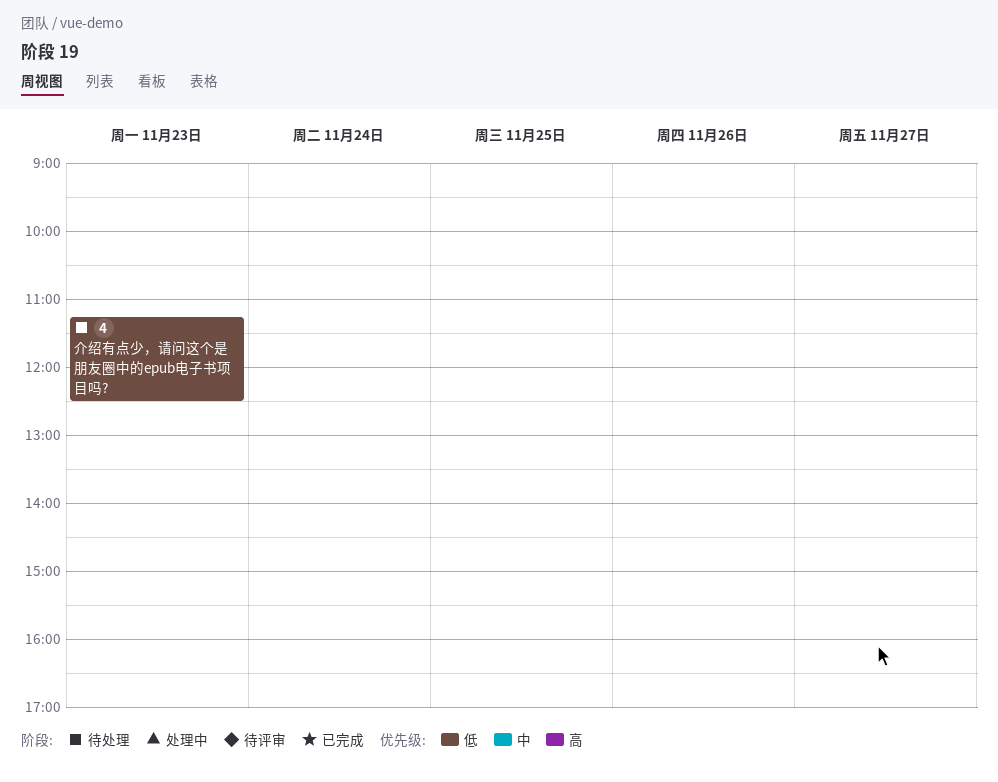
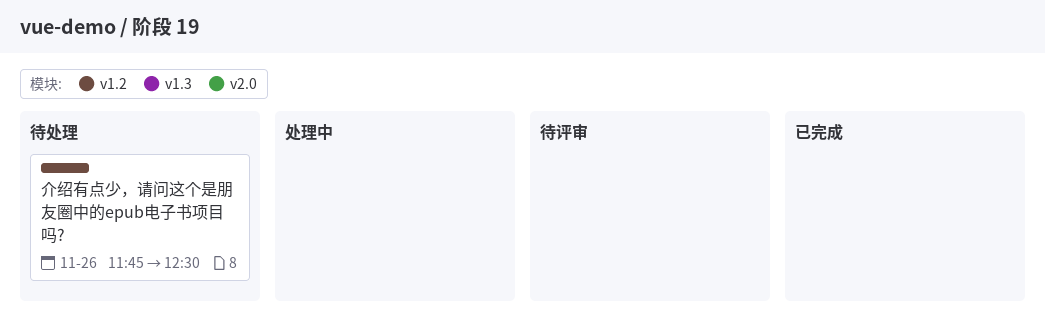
介绍有点少，请问这个是朋友圈中的epub电子书项目吗?, day: Nov 23 -> Nov 26
介绍有点少，请问这个是朋友圈中的epub电子书项目吗?, begins: 11:15 -> 11:45

